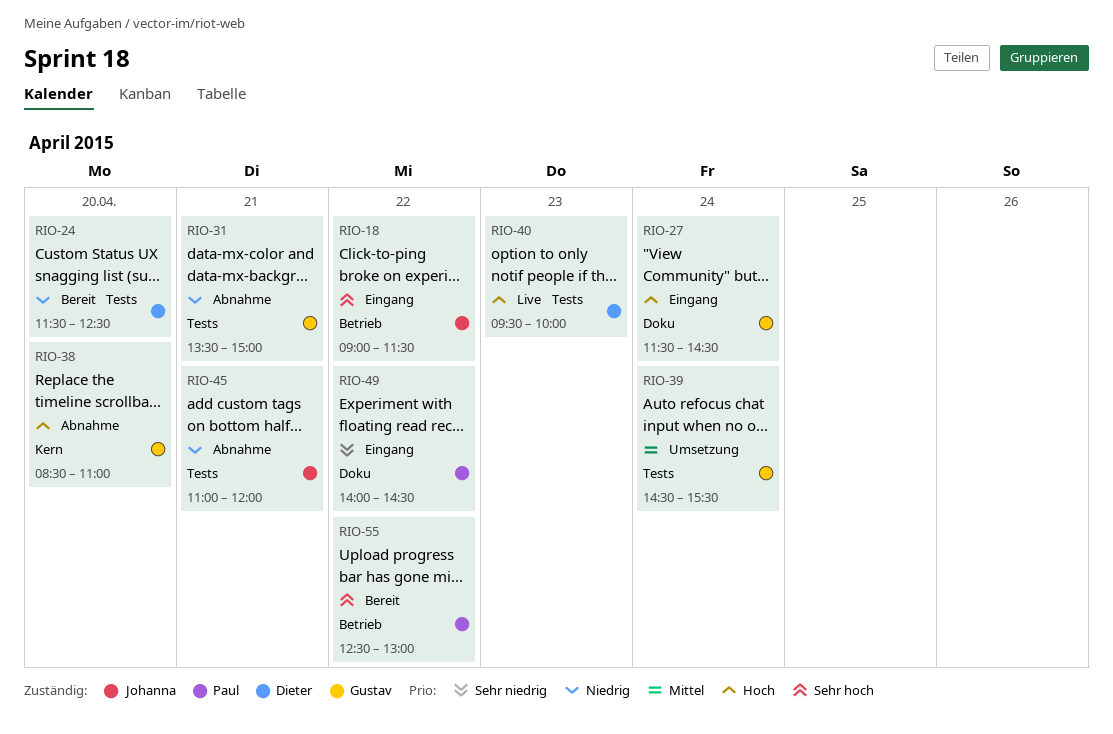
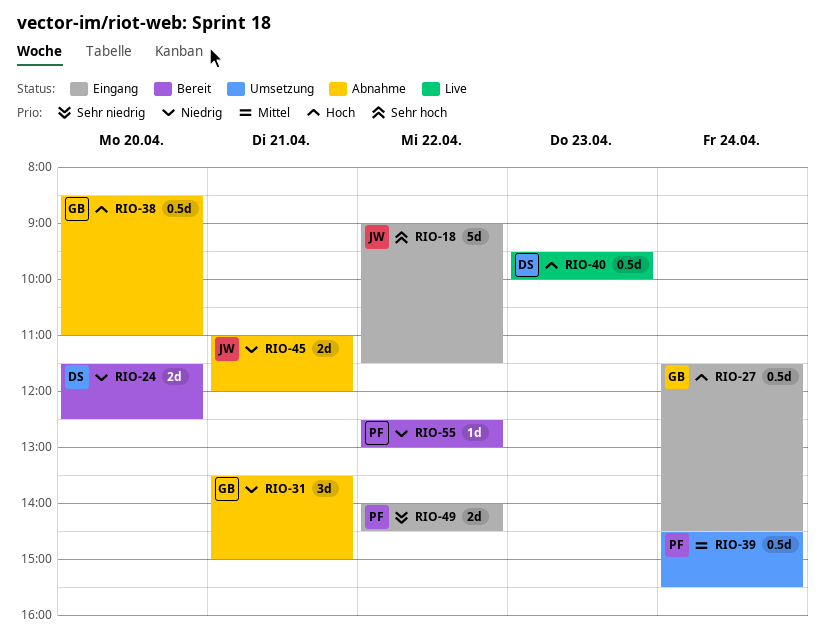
RIO-39, owner: Gustav -> Paul
RIO-55, priority: Sehr hoch -> Niedrig

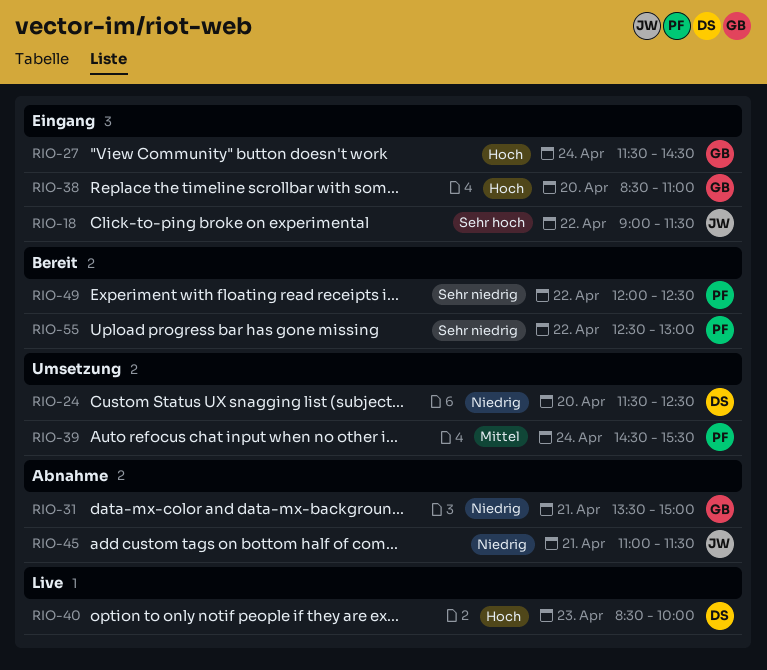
RIO-24, status: Bereit -> Umsetzung
RIO-38, status: Abnahme -> Eingang
RIO-40, begins: 09:30 -> 08:30
RIO-45, ends: 12:00 -> 11:30
RIO-49, status: Eingang -> Bereit
RIO-49, begins: 14:00 -> 12:00
RIO-49, ends: 14:30 -> 12:30
RIO-55, priority: Niedrig -> Sehr niedrig

